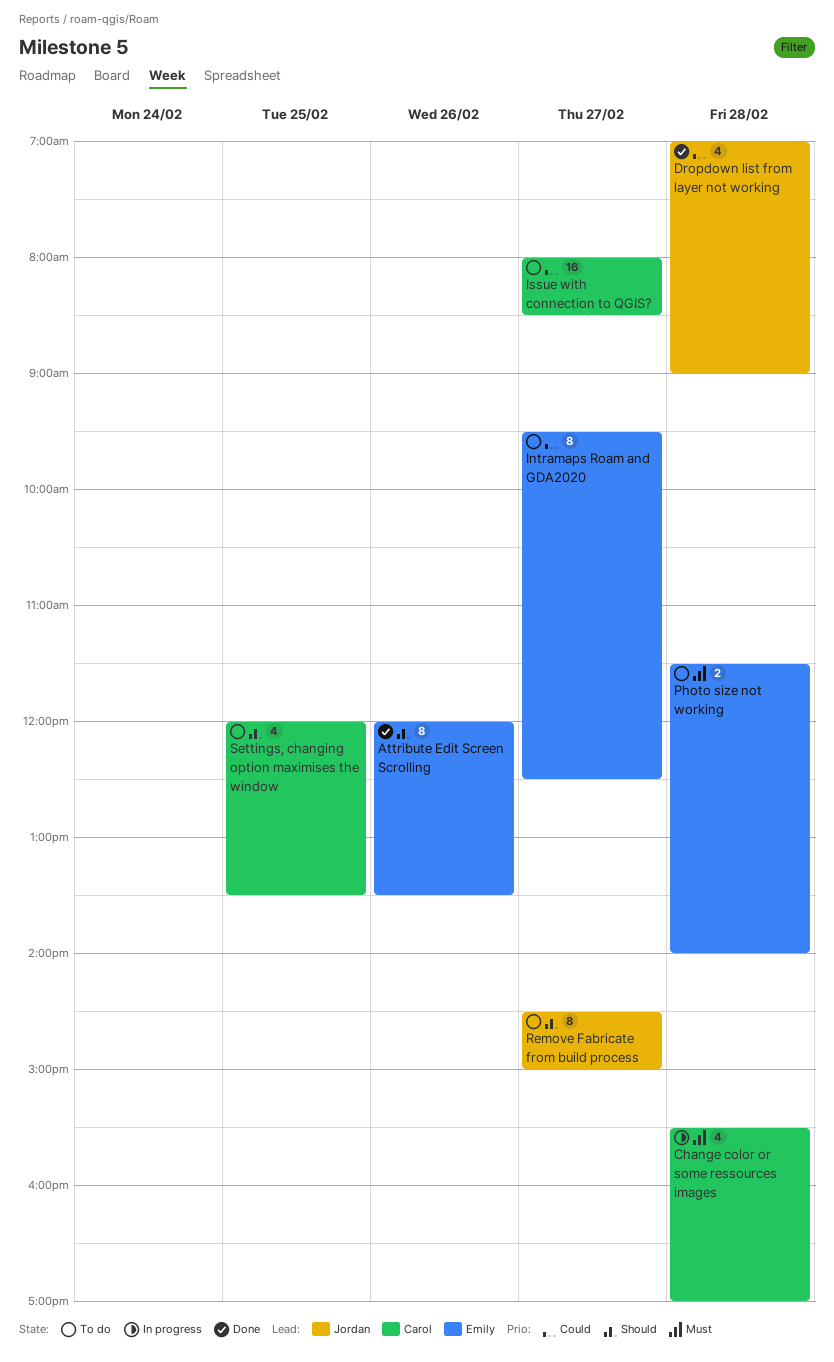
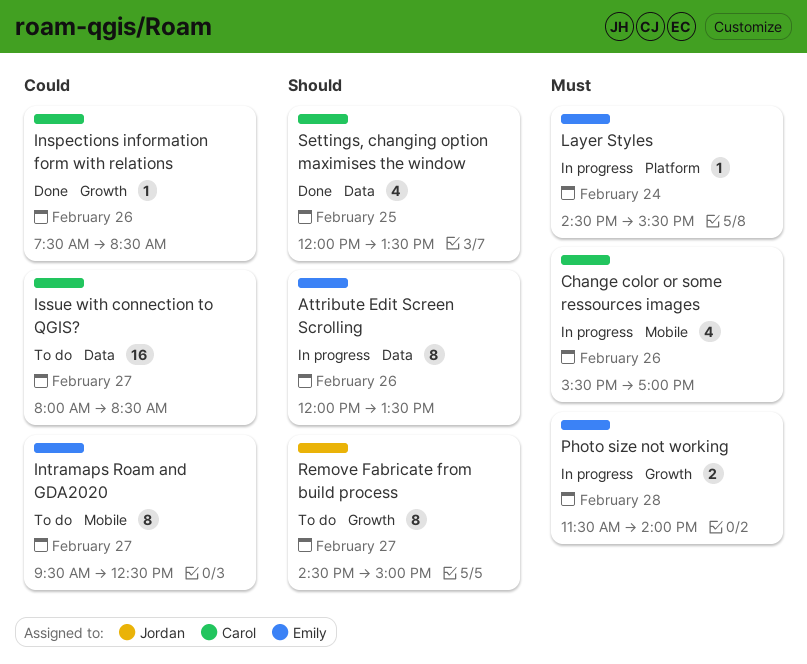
Attribute Edit Screen Scrolling, status: Done -> In progress
Change color or some ressources images, day: Feb 28 -> Feb 26
Dropdown list from layer not working: present -> none
Inspections information form with relations: none -> present
Layer Styles: none -> present
Photo size not working, status: To do -> In progress
Settings, changing option maximises the window, status: To do -> Done

